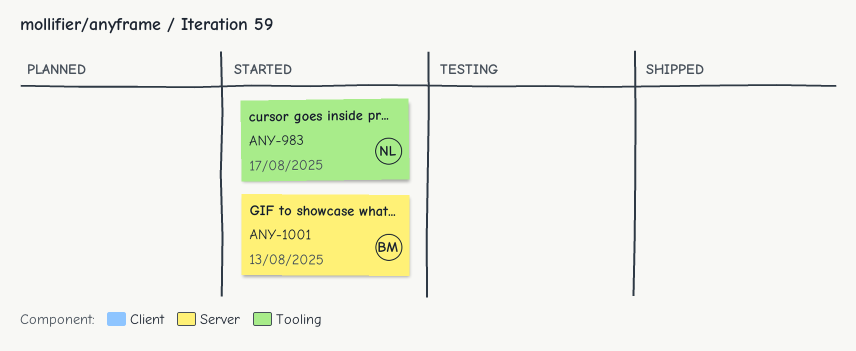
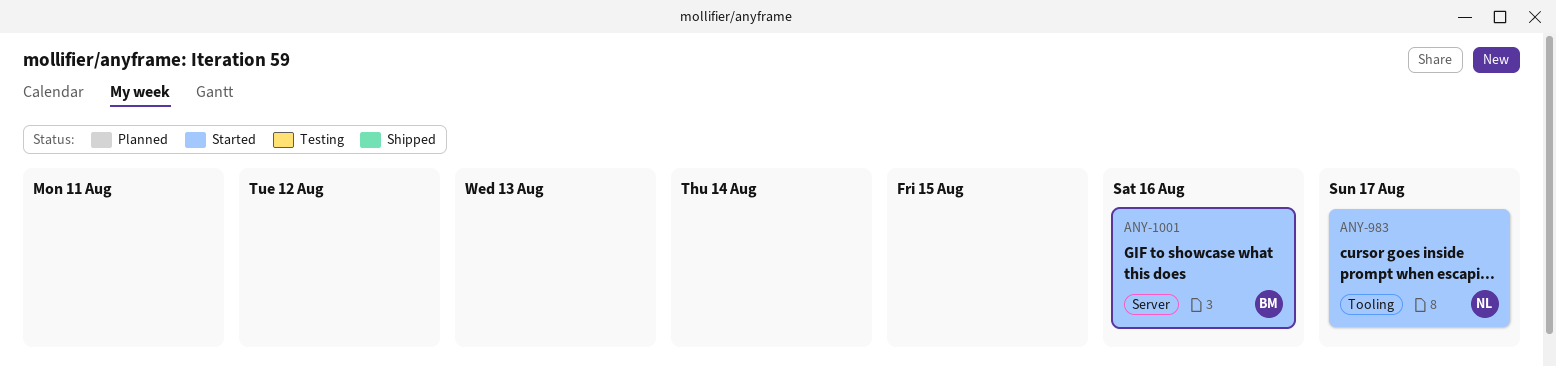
ANY-1001, due: Aug 13 -> Aug 16

